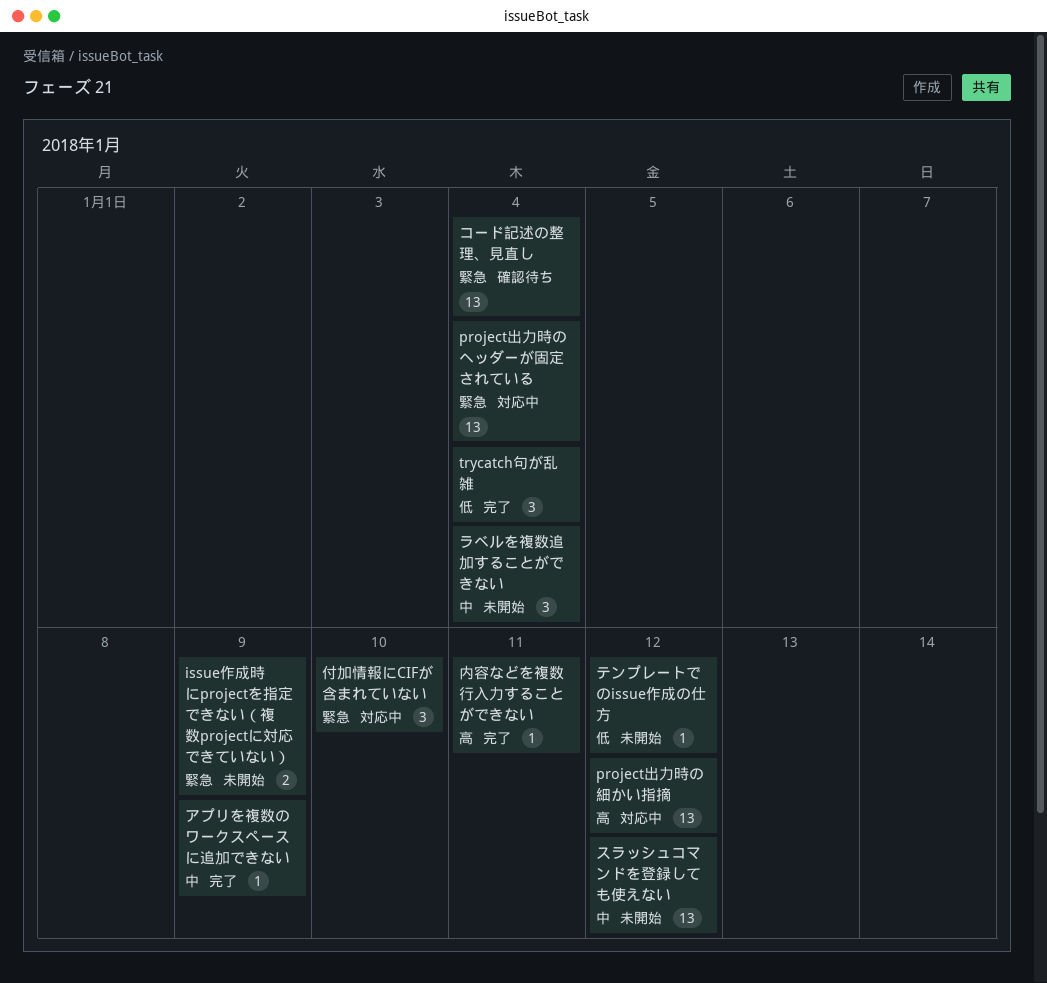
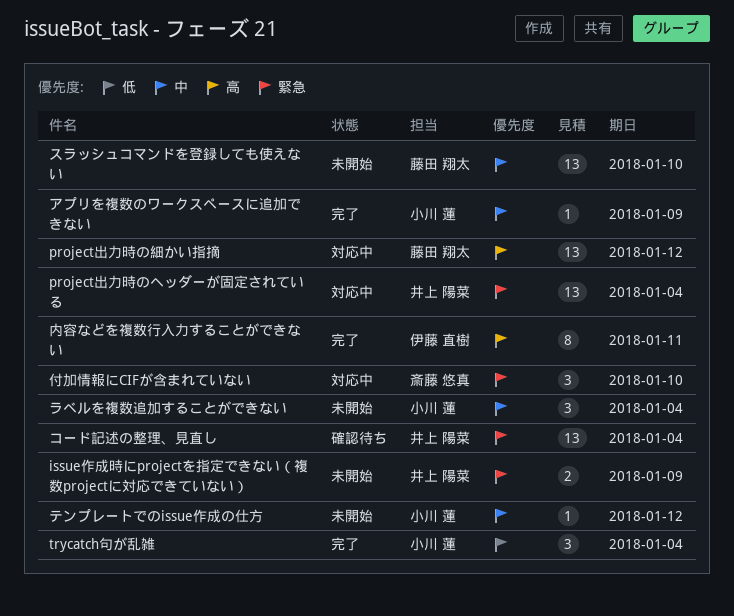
スラッシュコマンドを登録しても使えない, due: Jan 12 -> Jan 10
テンプレートでのissue作成の仕方, priority: 低 -> 中
内容などを複数行入力することができない, estimate: 1 -> 8

